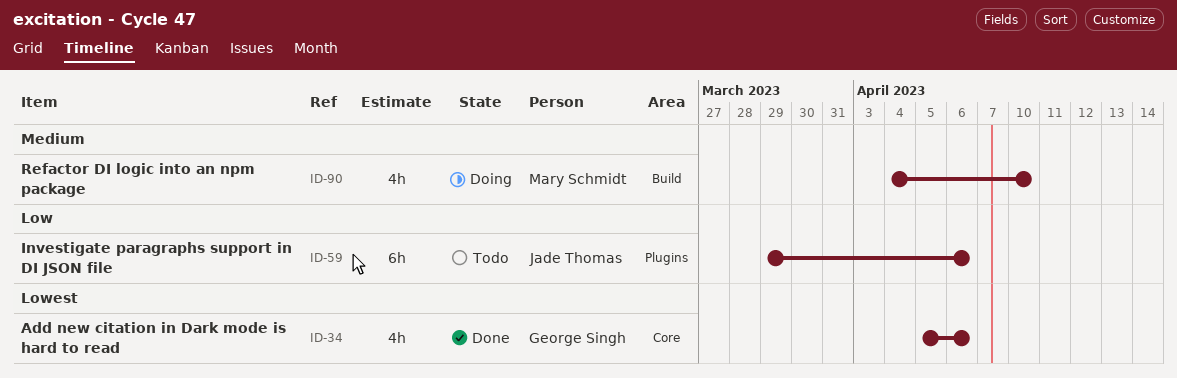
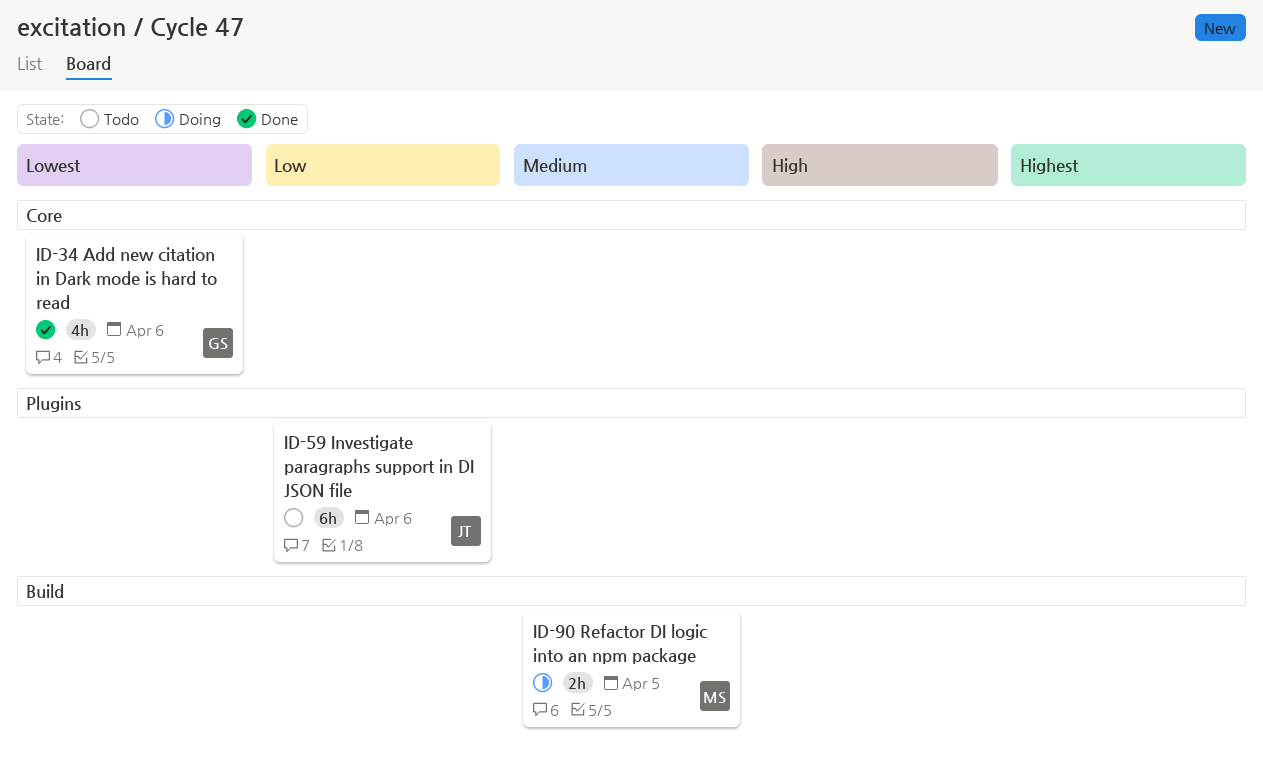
ID-90, estimate: 4h -> 2h
ID-90, due: Apr 10 -> Apr 5

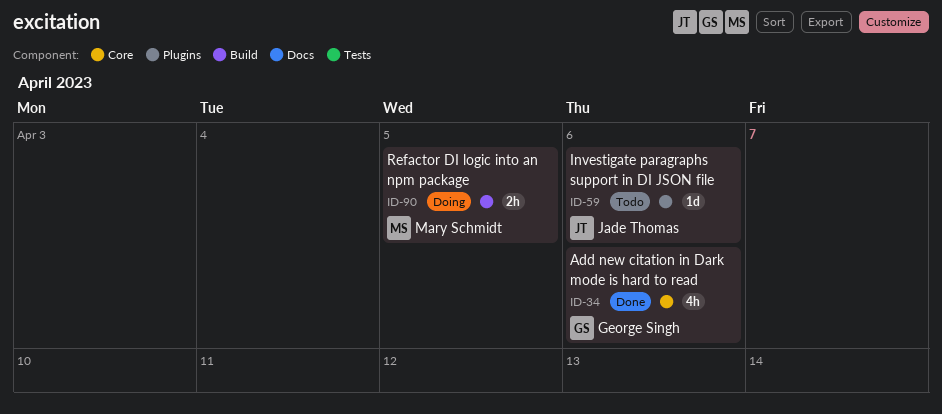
ID-59, estimate: 6h -> 1d

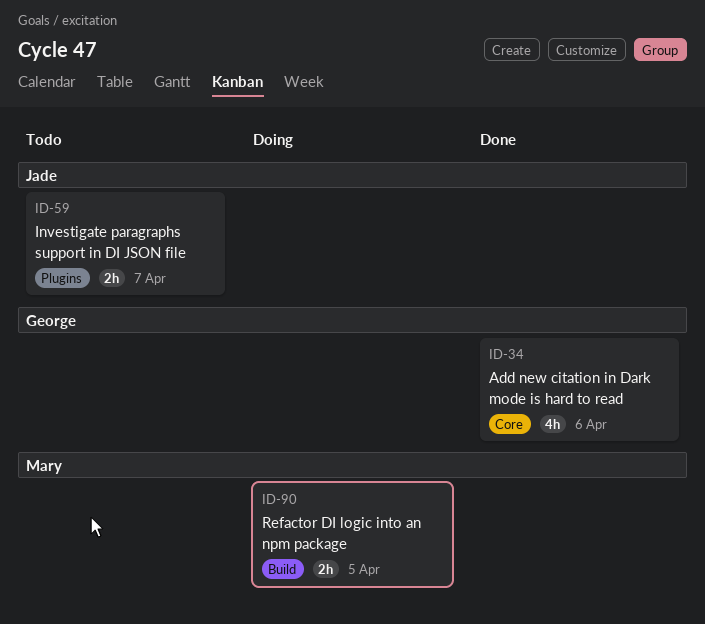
ID-59, estimate: 1d -> 2h
ID-59, due: Apr 6 -> Apr 7

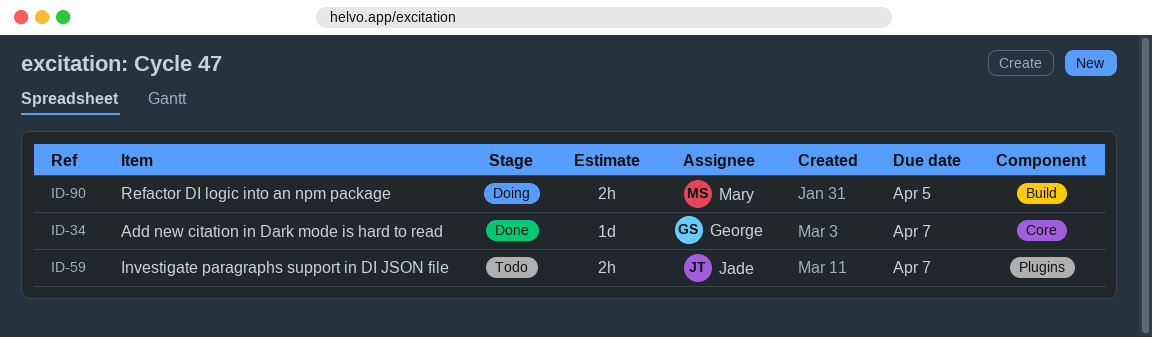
ID-34, estimate: 4h -> 1d
ID-34, due: Apr 6 -> Apr 7

